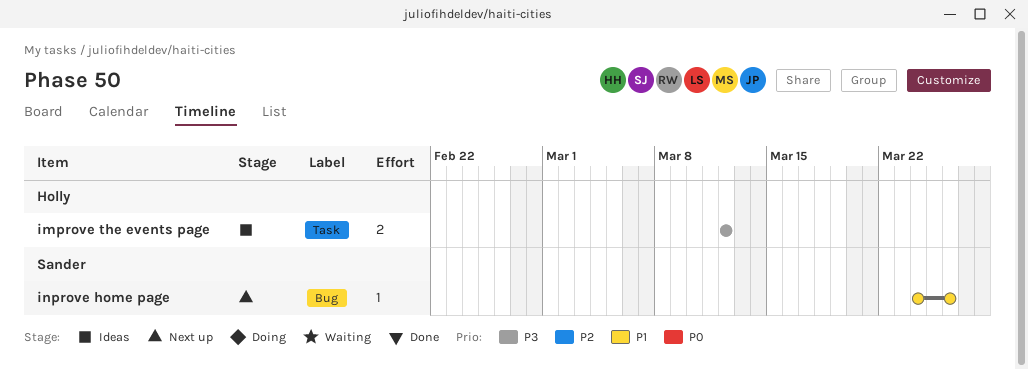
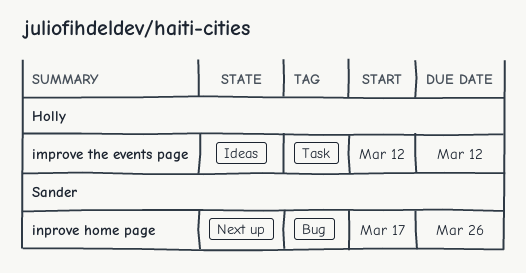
inprove home page, start: Mar 24 -> Mar 17

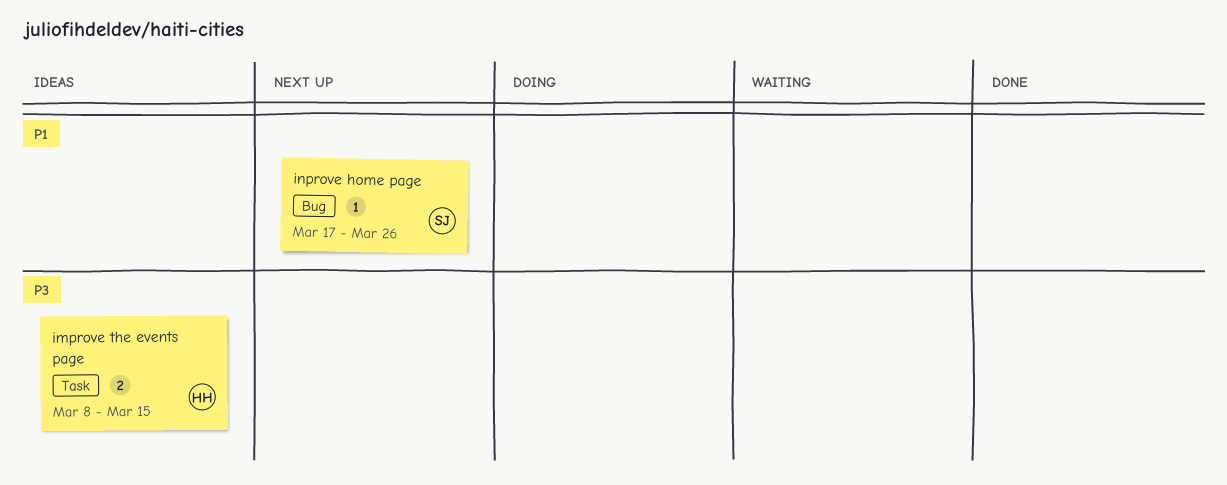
improve the events page, start: Mar 12 -> Mar 8
improve the events page, due: Mar 12 -> Mar 15

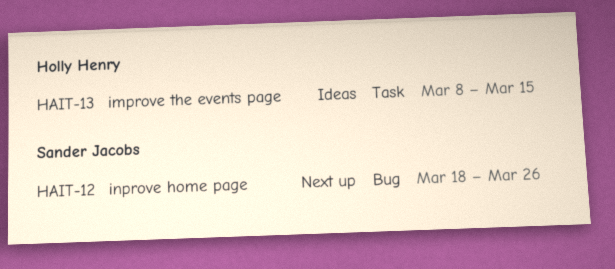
inprove home page, start: Mar 17 -> Mar 18

